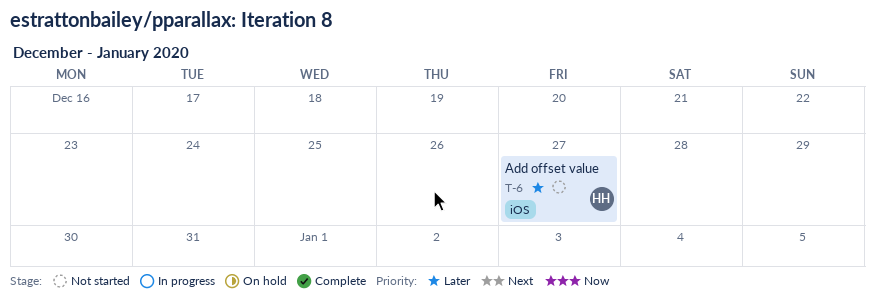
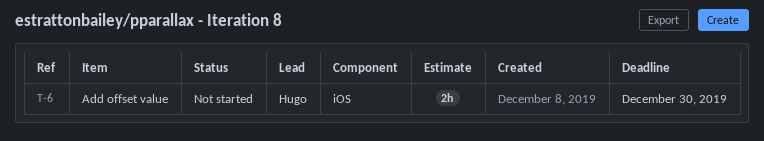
T-6, due: Dec 27 -> Dec 30

